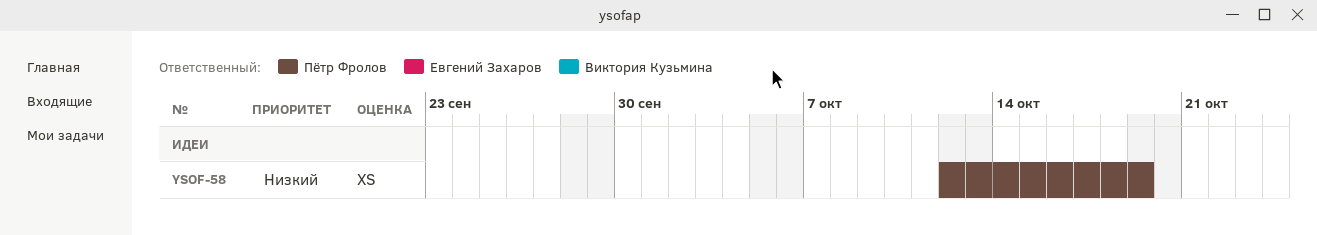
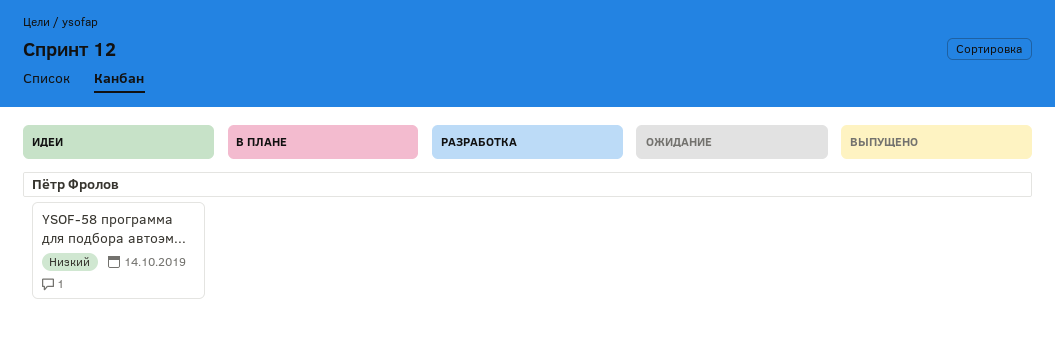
YSOF-58, due: Oct 19 -> Oct 14

